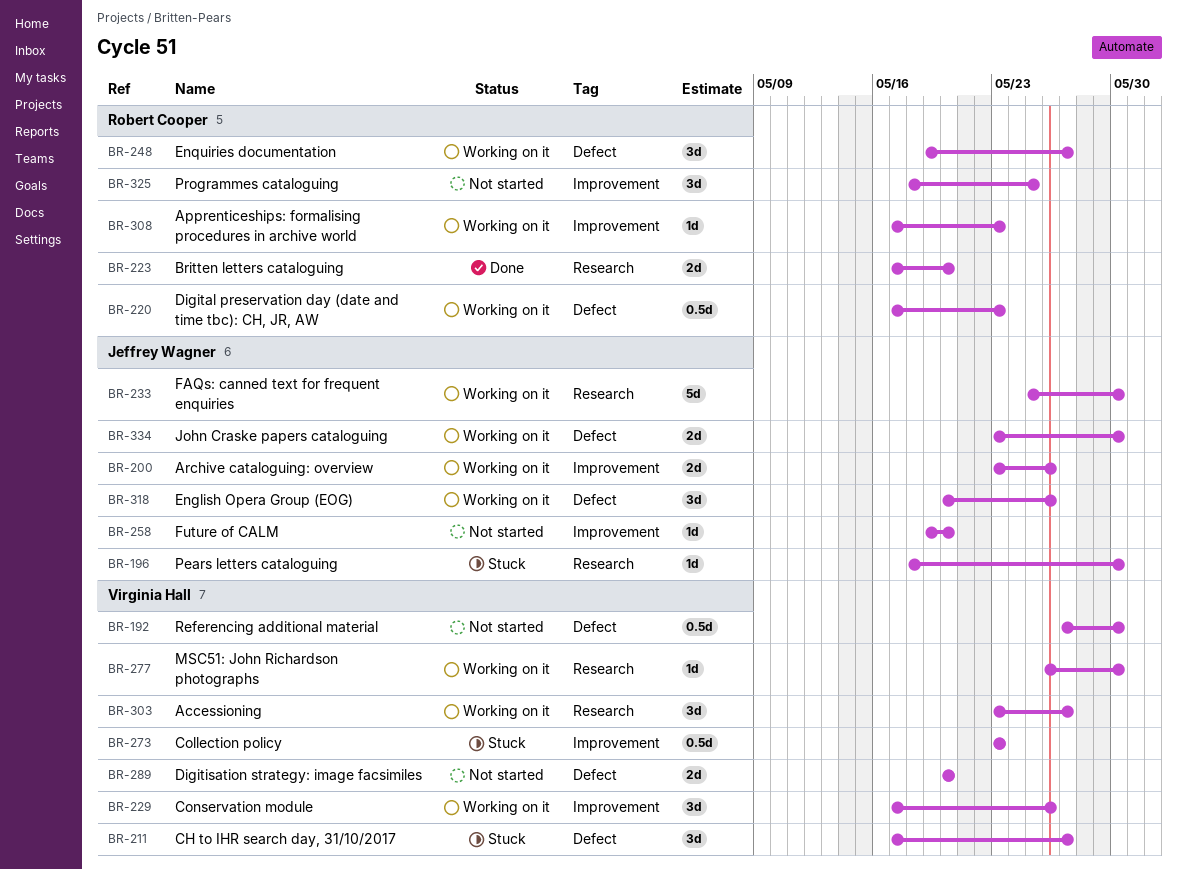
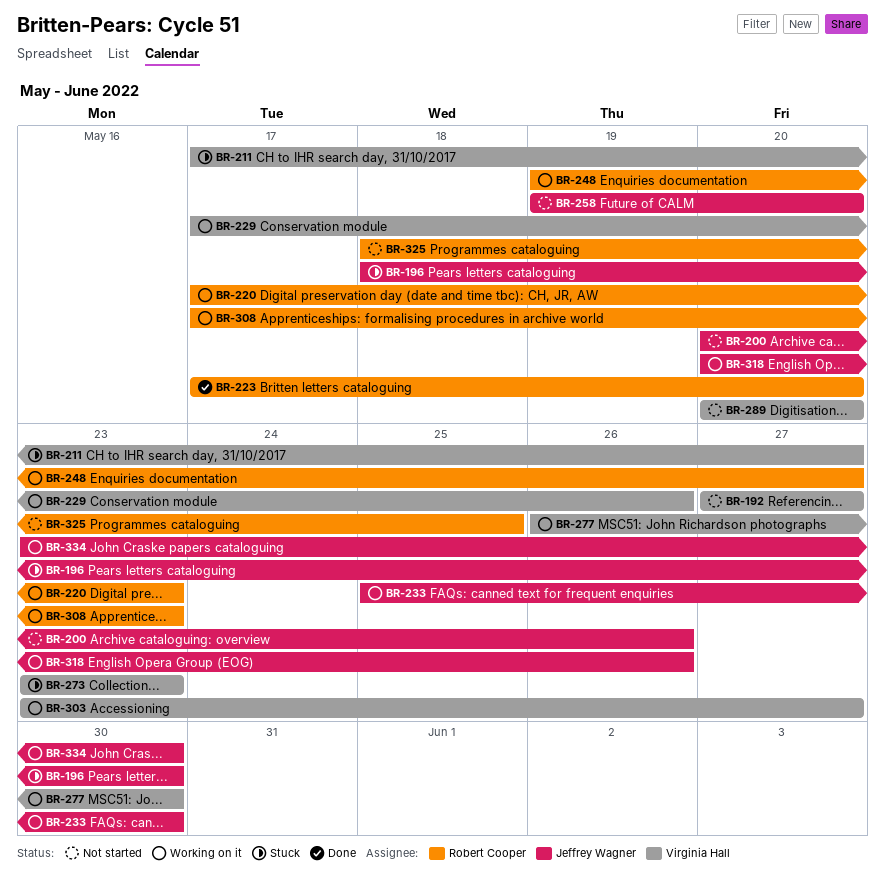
BR-192, due: May 30 -> May 27
BR-200, status: Working on it -> Not started
BR-200, start: May 23 -> May 20

